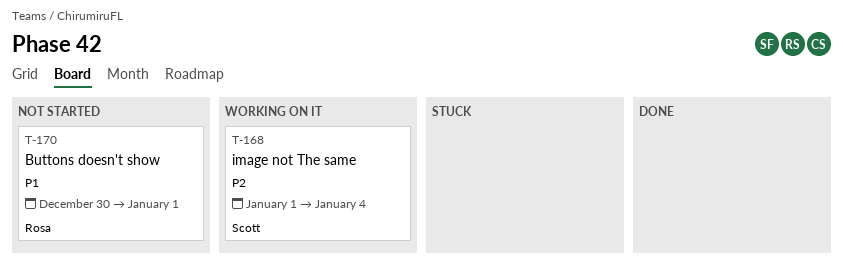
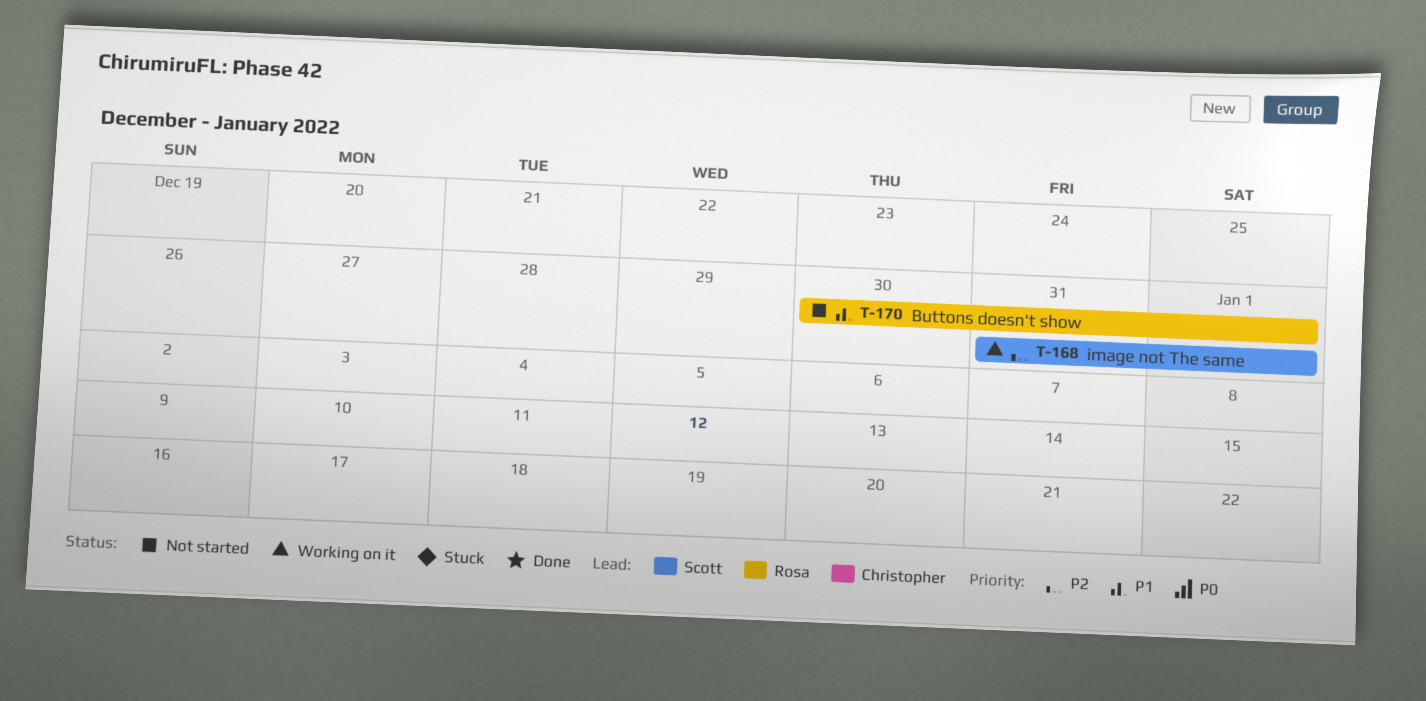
T-168, start: Jan 1 -> Dec 31
T-168, due: Jan 4 -> Jan 1

